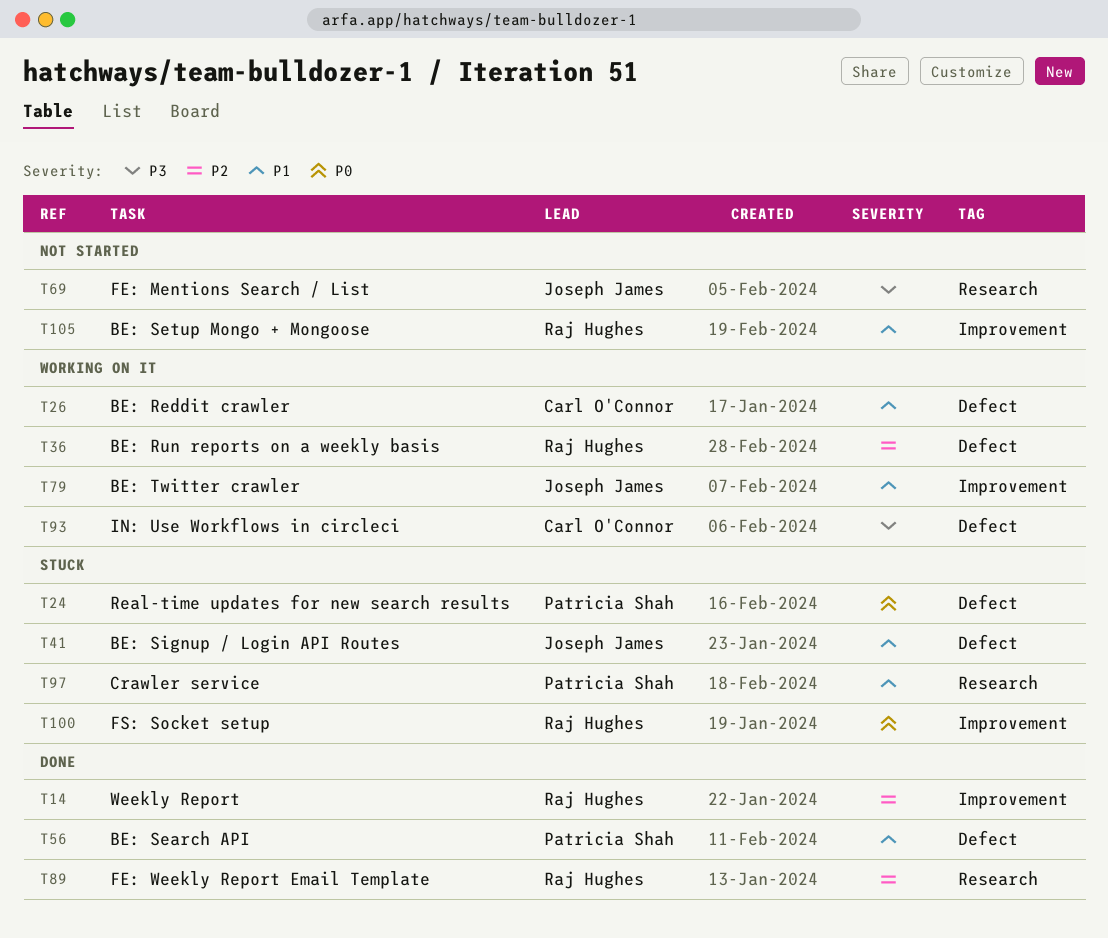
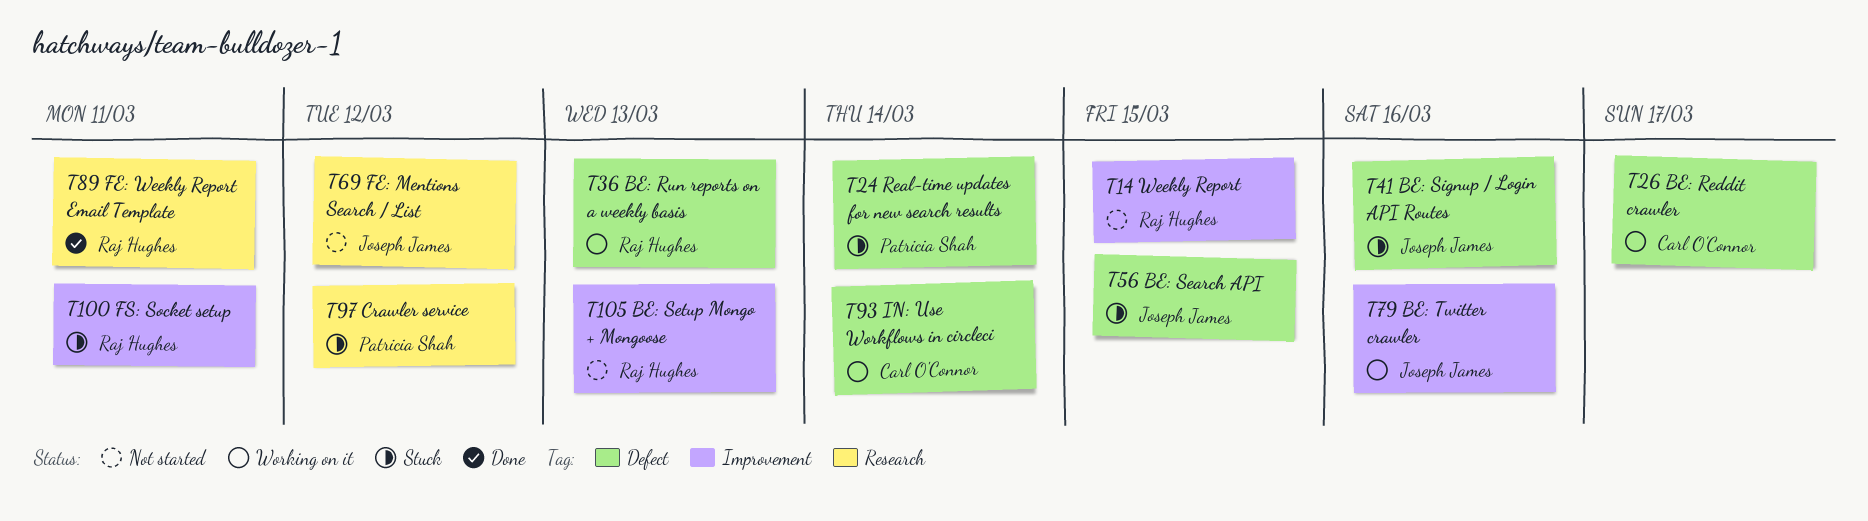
T14, status: Done -> Not started
T56, status: Done -> Stuck
T56, owner: Patricia Shah -> Joseph James

